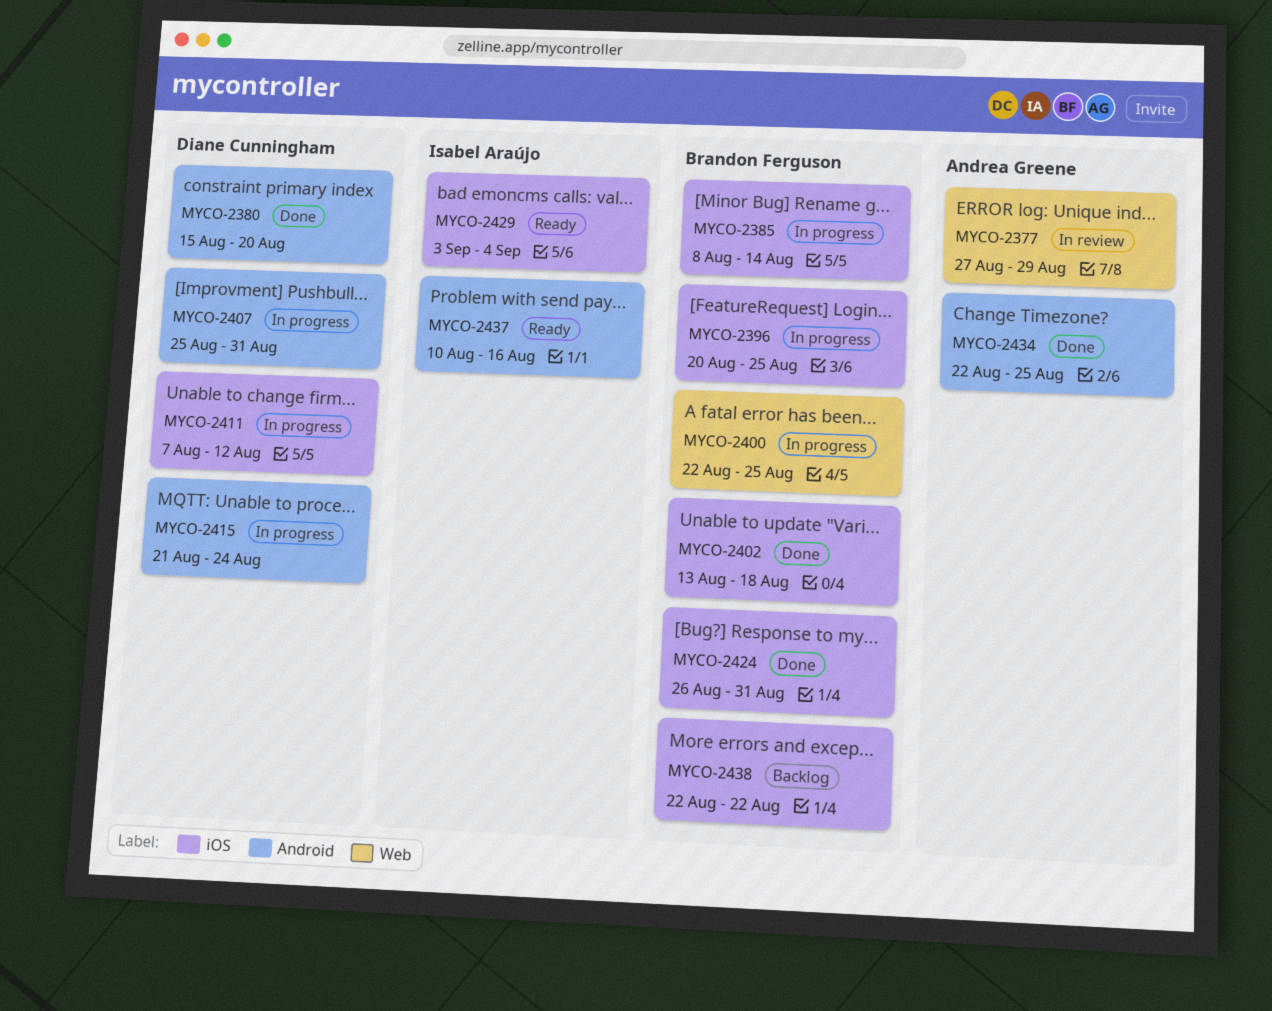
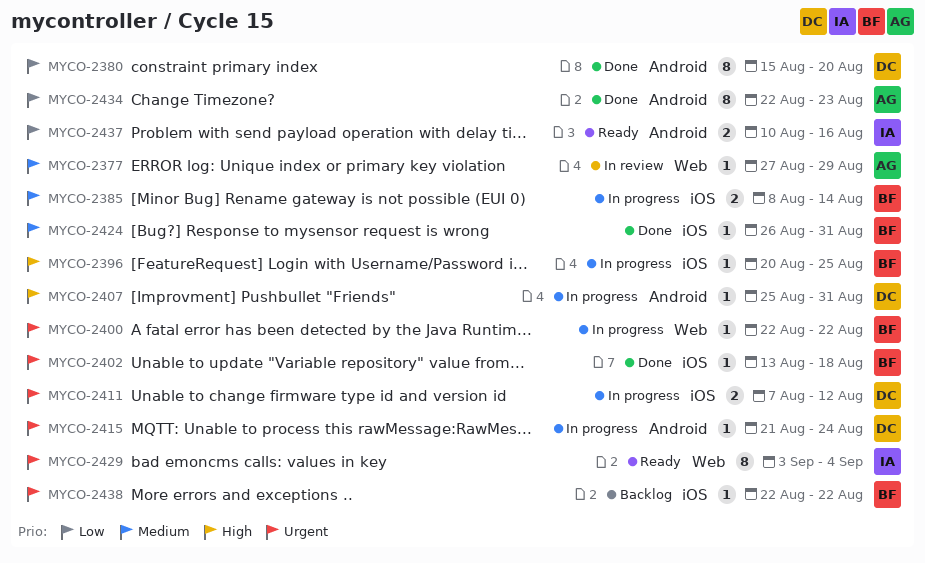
MYCO-2400, due: Aug 25 -> Aug 22
MYCO-2429, label: iOS -> Web
MYCO-2434, due: Aug 25 -> Aug 23

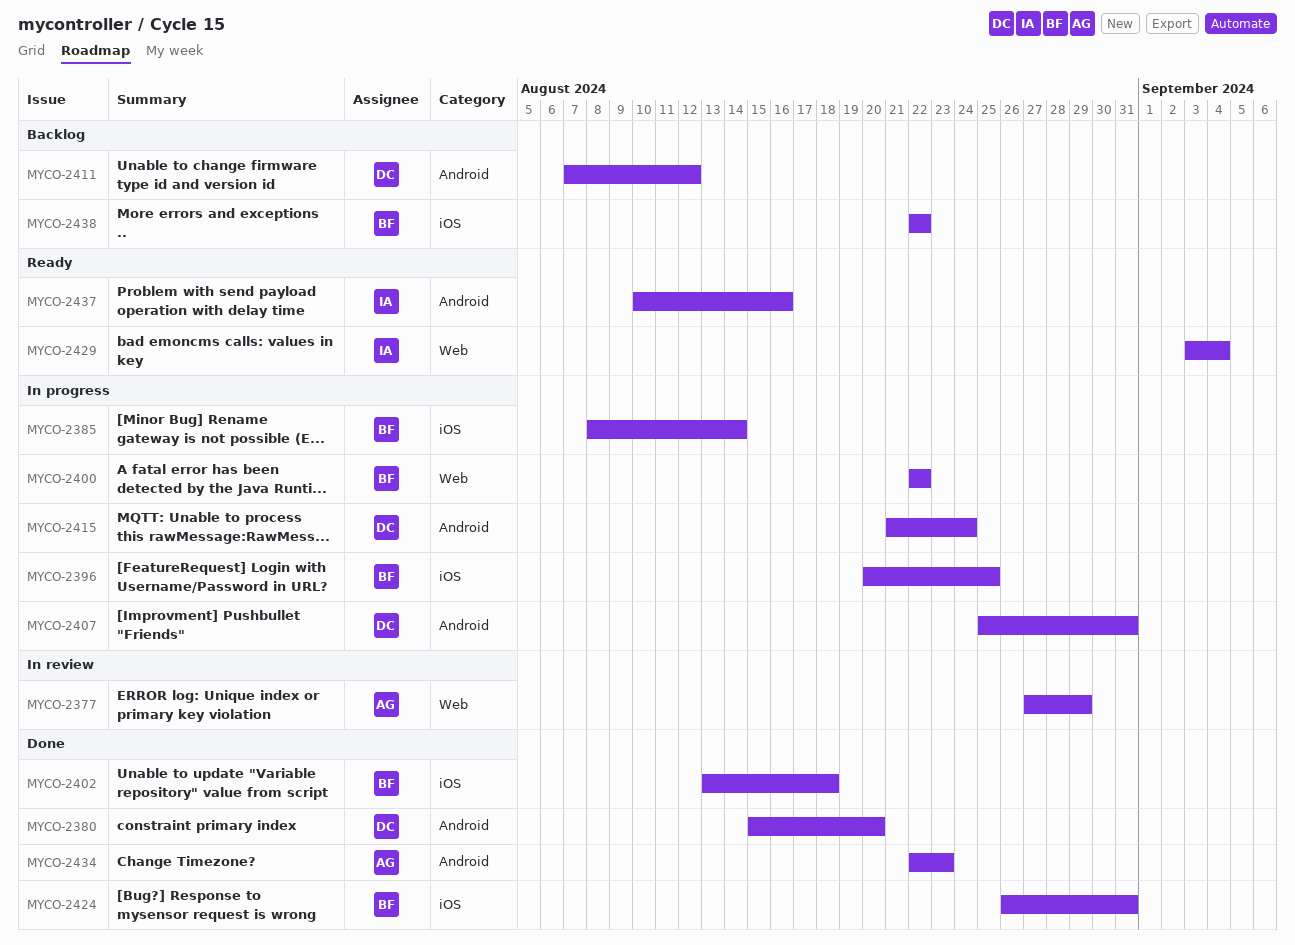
MYCO-2411, status: In progress -> Backlog
MYCO-2411, label: iOS -> Android

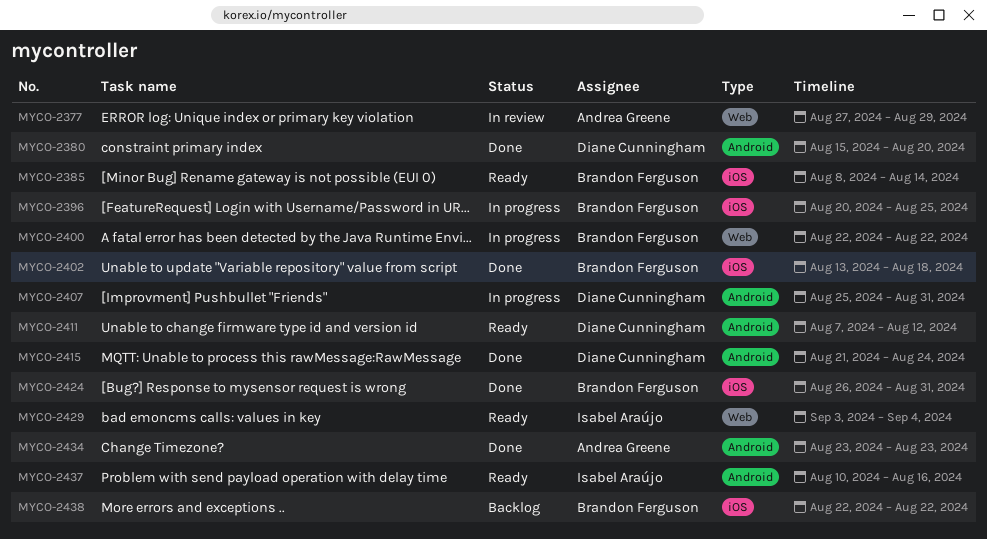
MYCO-2385, status: In progress -> Ready
MYCO-2411, status: Backlog -> Ready
MYCO-2415, status: In progress -> Done
MYCO-2434, start: Aug 22 -> Aug 23

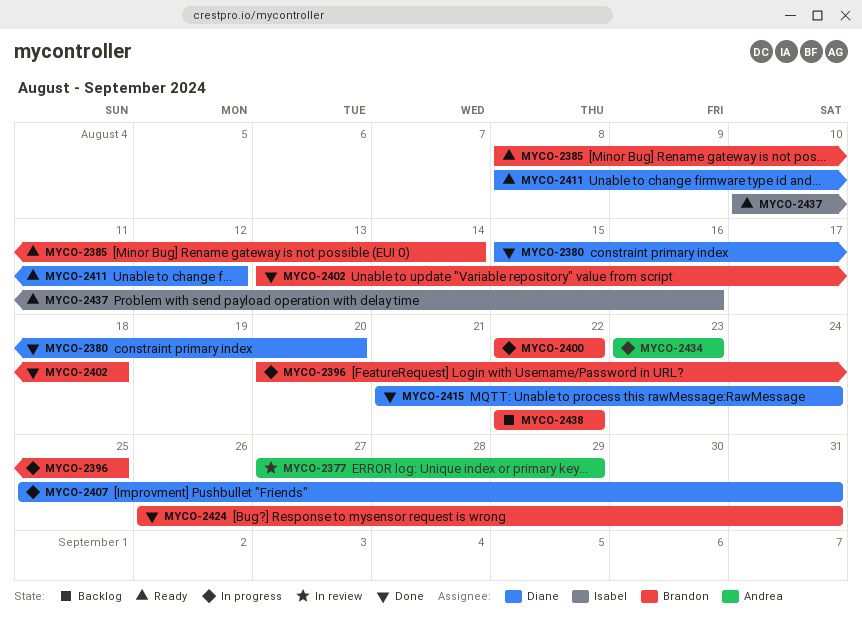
MYCO-2411, start: Aug 7 -> Aug 8
MYCO-2429: present -> none
MYCO-2434, status: Done -> In progress

